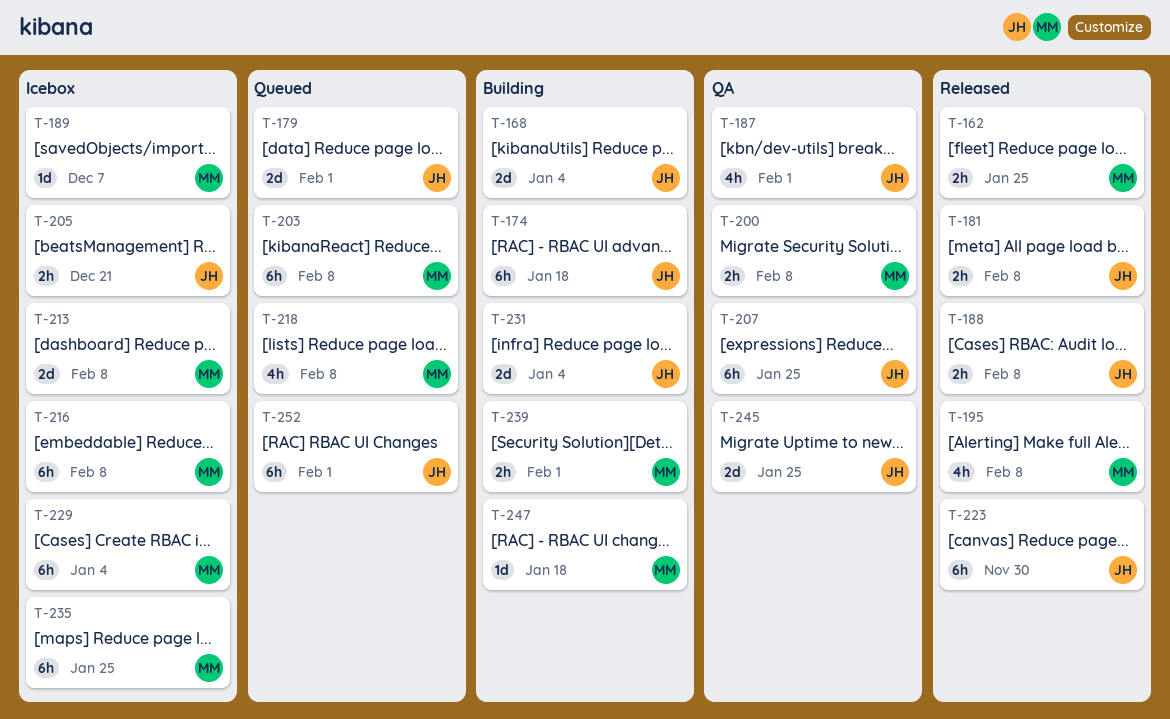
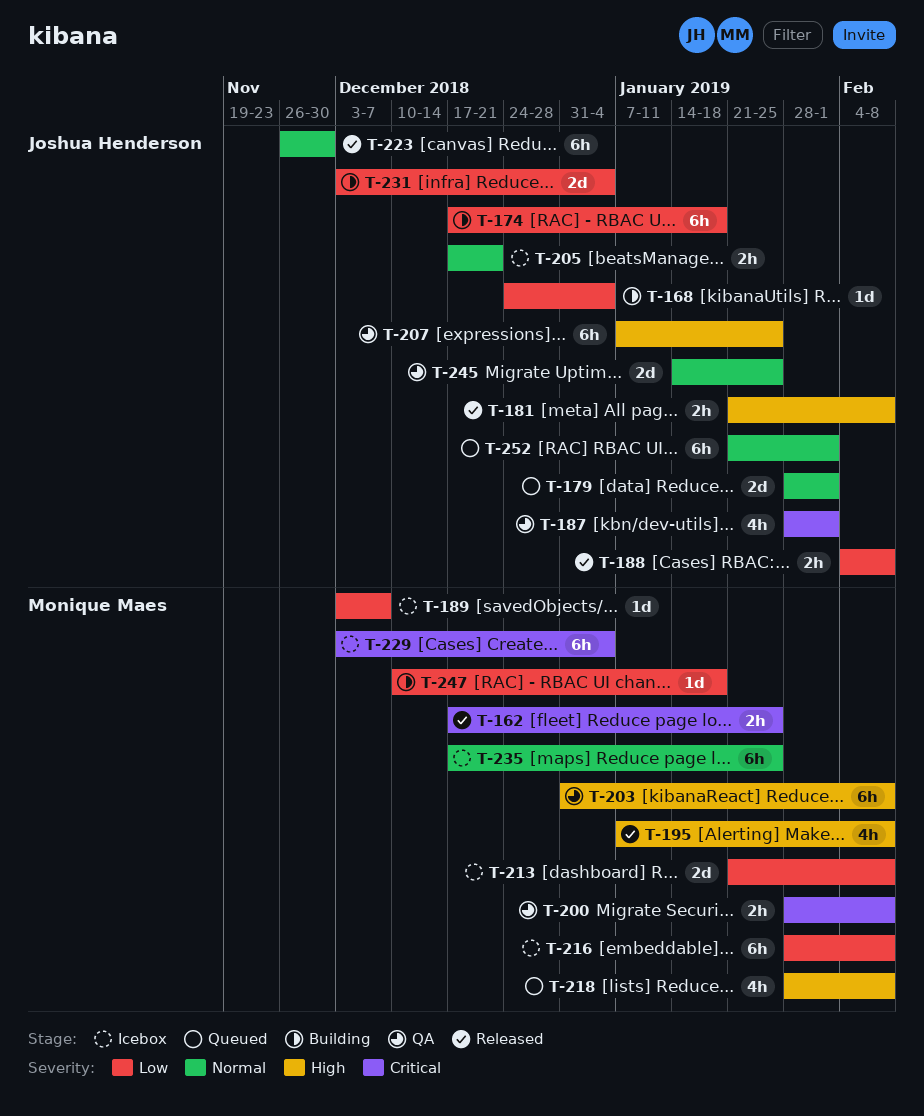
T-168, estimate: 2d -> 1d
T-203, status: Queued -> QA
T-239: present -> none

